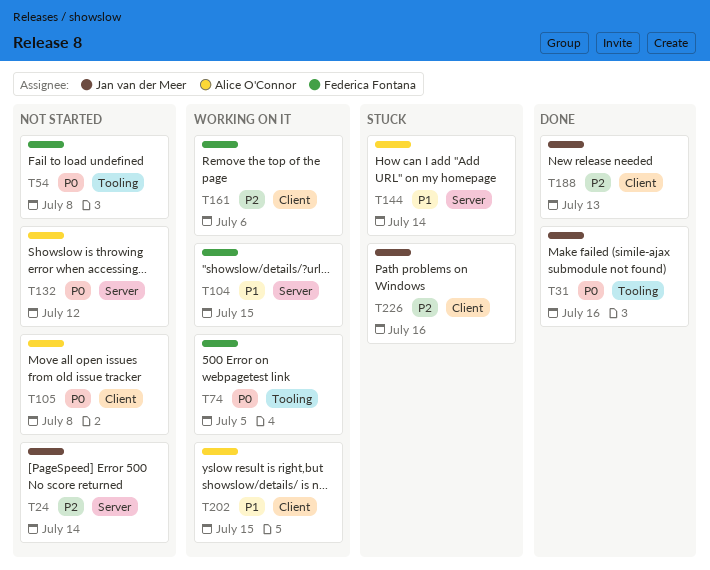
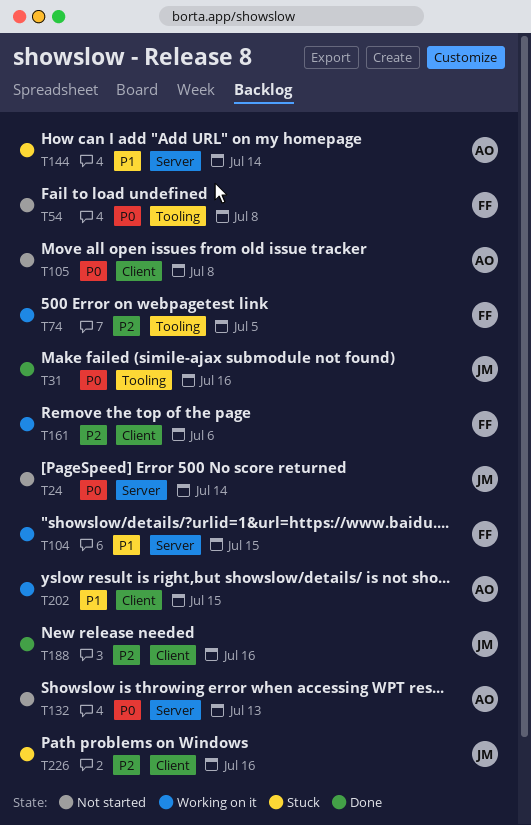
T24, priority: P2 -> P0
T74, priority: P0 -> P2
T132, due: Jul 12 -> Jul 13
T188, due: Jul 13 -> Jul 16

